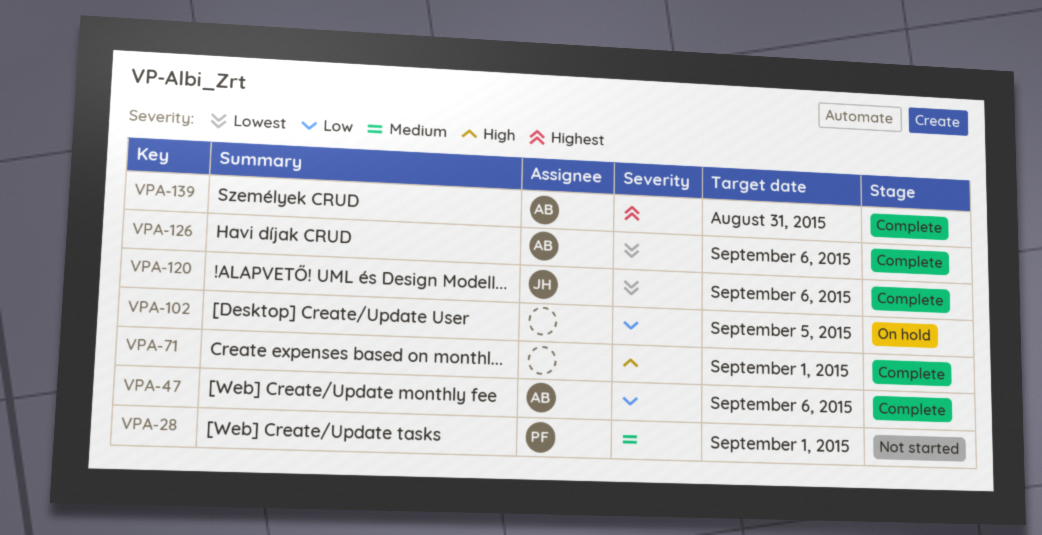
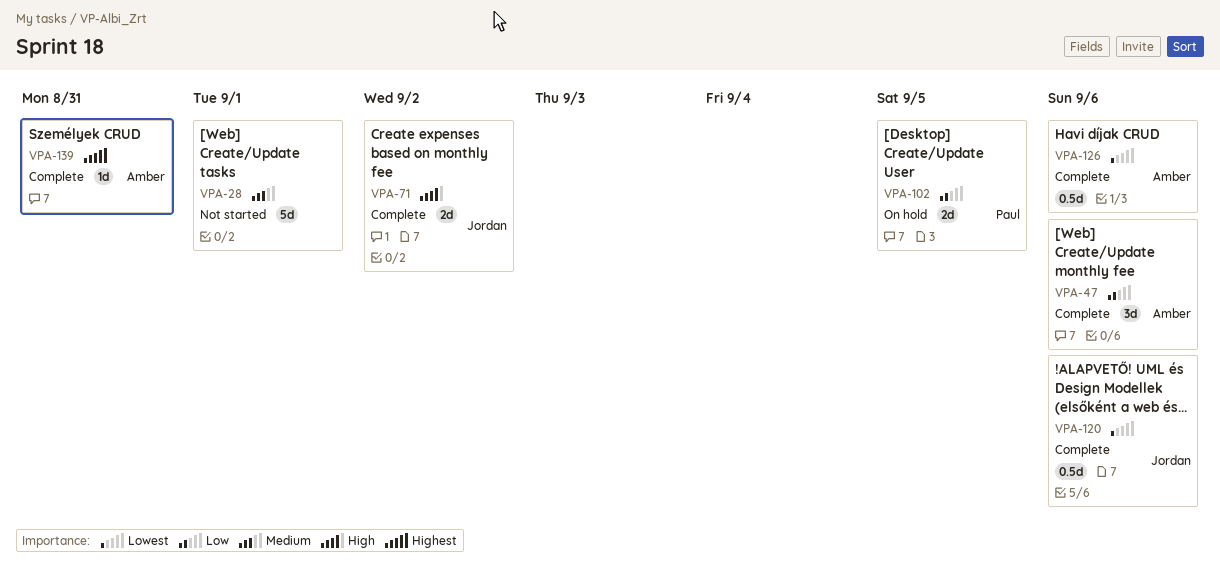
VPA-28, owner: Paul -> none
VPA-71, owner: none -> Jordan
VPA-71, due: Sep 1 -> Sep 2
VPA-102, owner: none -> Paul

